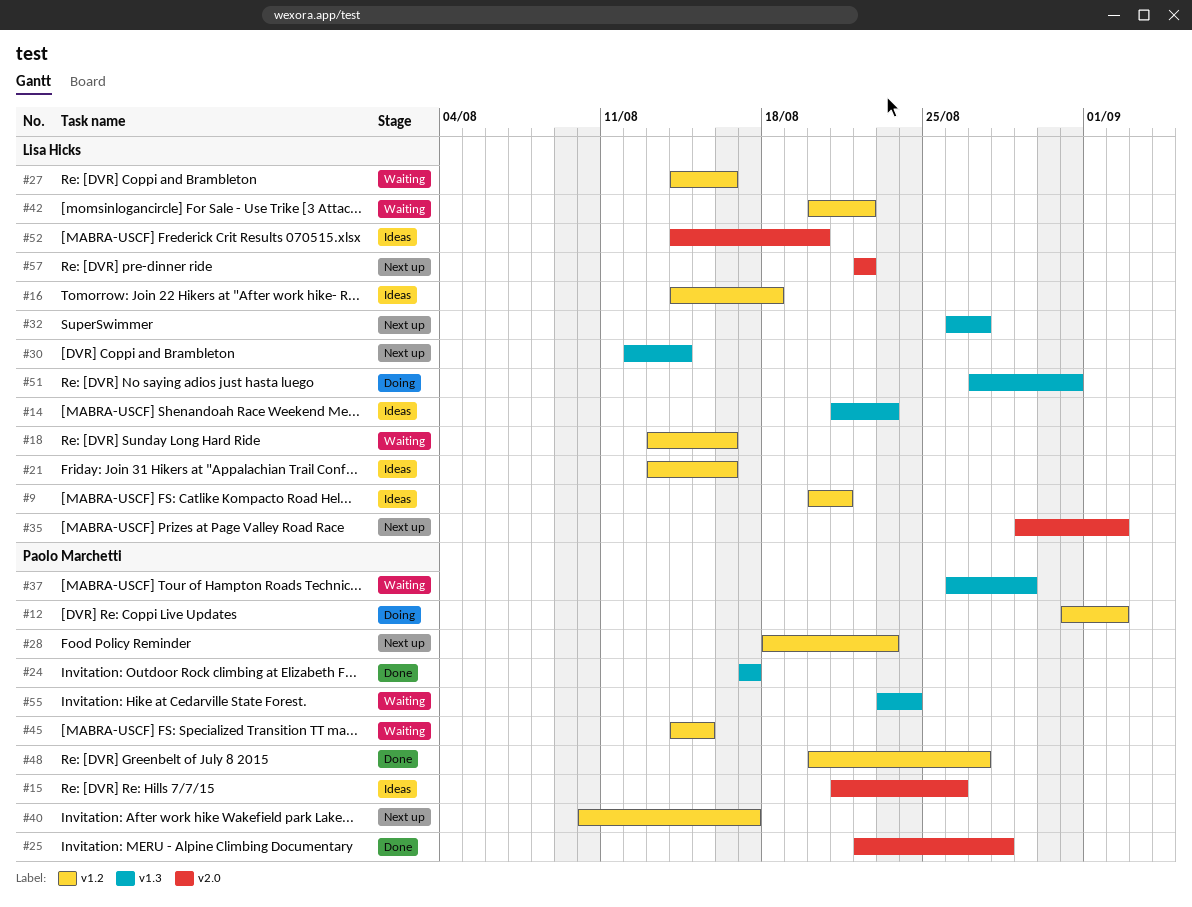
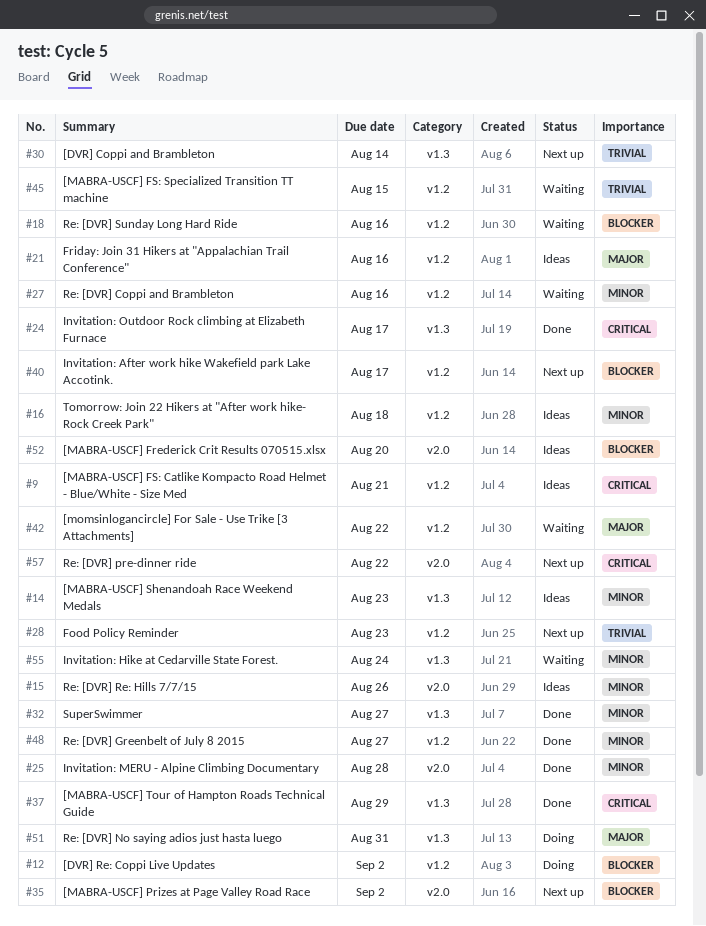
#32, status: Next up -> Done
#37, status: Waiting -> Done

